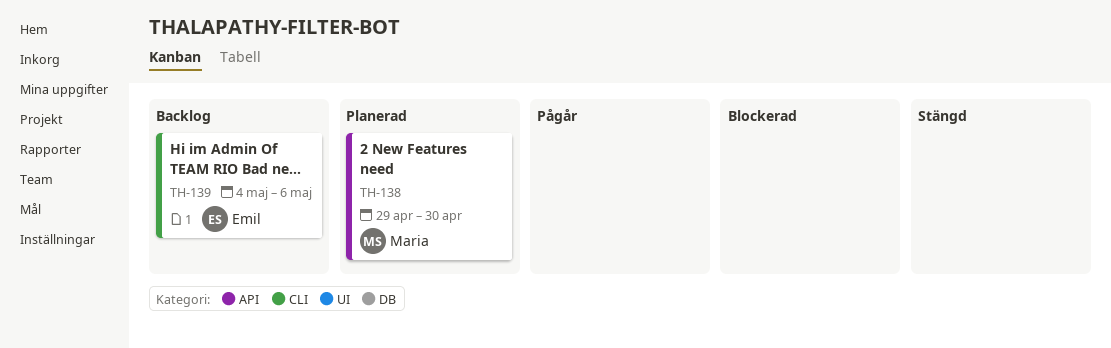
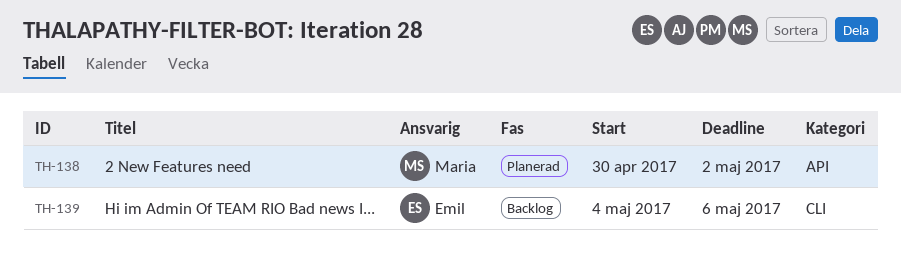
TH-138, start: Apr 29 -> Apr 30
TH-138, due: Apr 30 -> May 2

